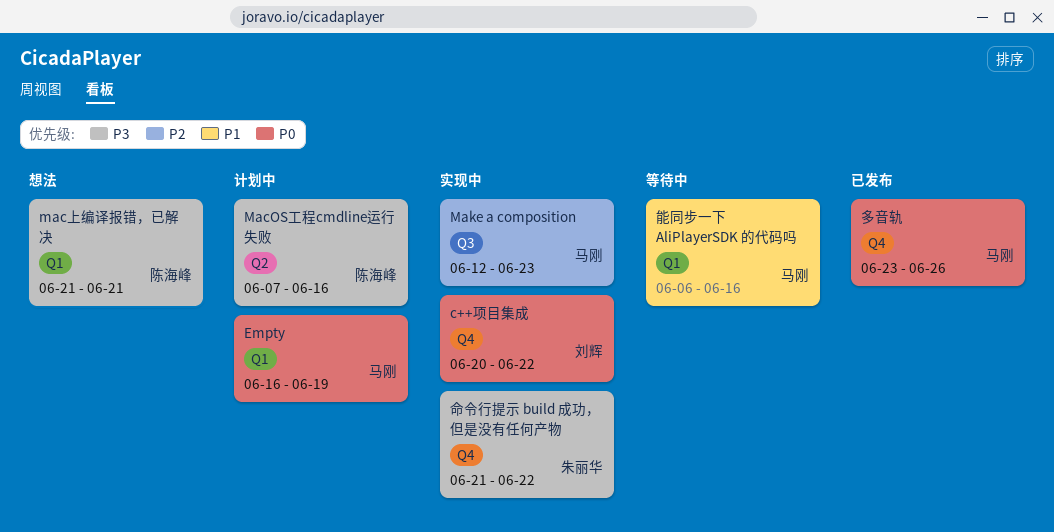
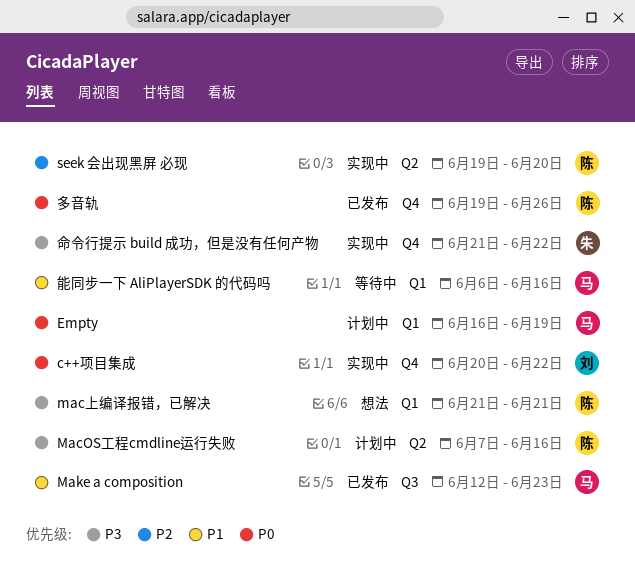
Make a composition, status: 实现中 -> 已发布
Make a composition, priority: P2 -> P1
seek 会出现黑屏 必现: none -> present
多音轨, owner: 马刚 -> 陈海峰
多音轨, start: Jun 23 -> Jun 19

